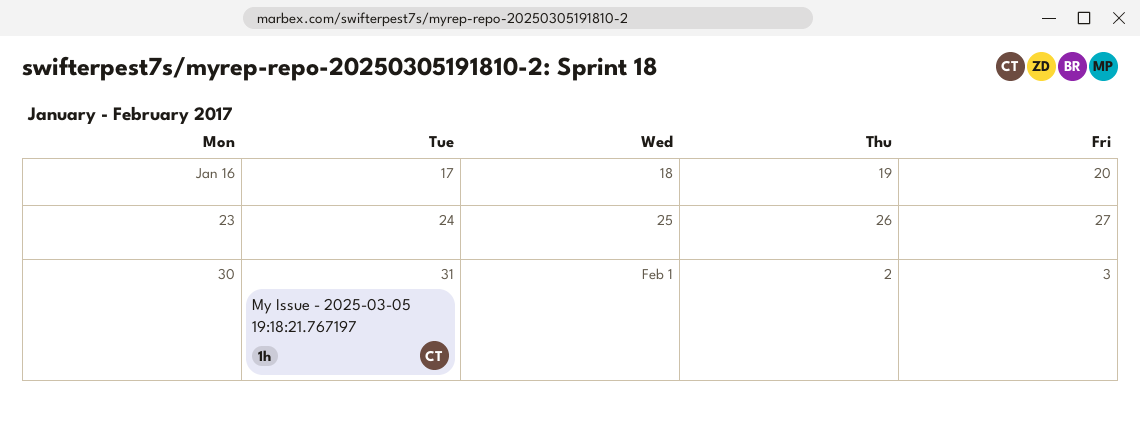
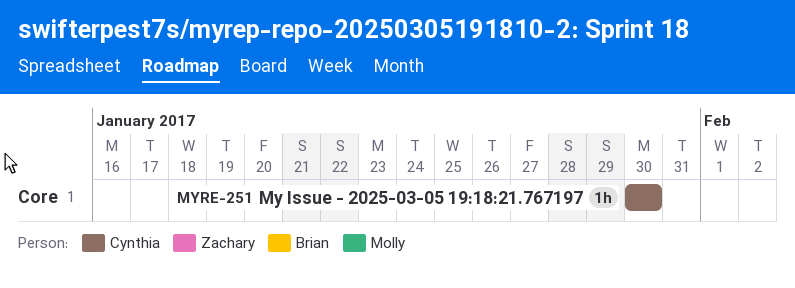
My Issue - 2025-03-05 19:18:21.767197, due: Jan 31 -> Jan 30

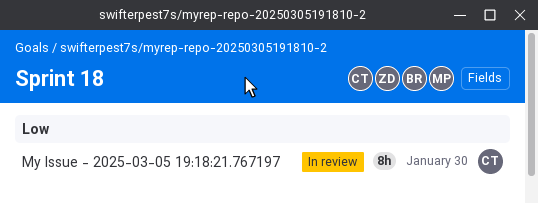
My Issue - 2025-03-05 19:18:21.767197, estimate: 1h -> 8h

